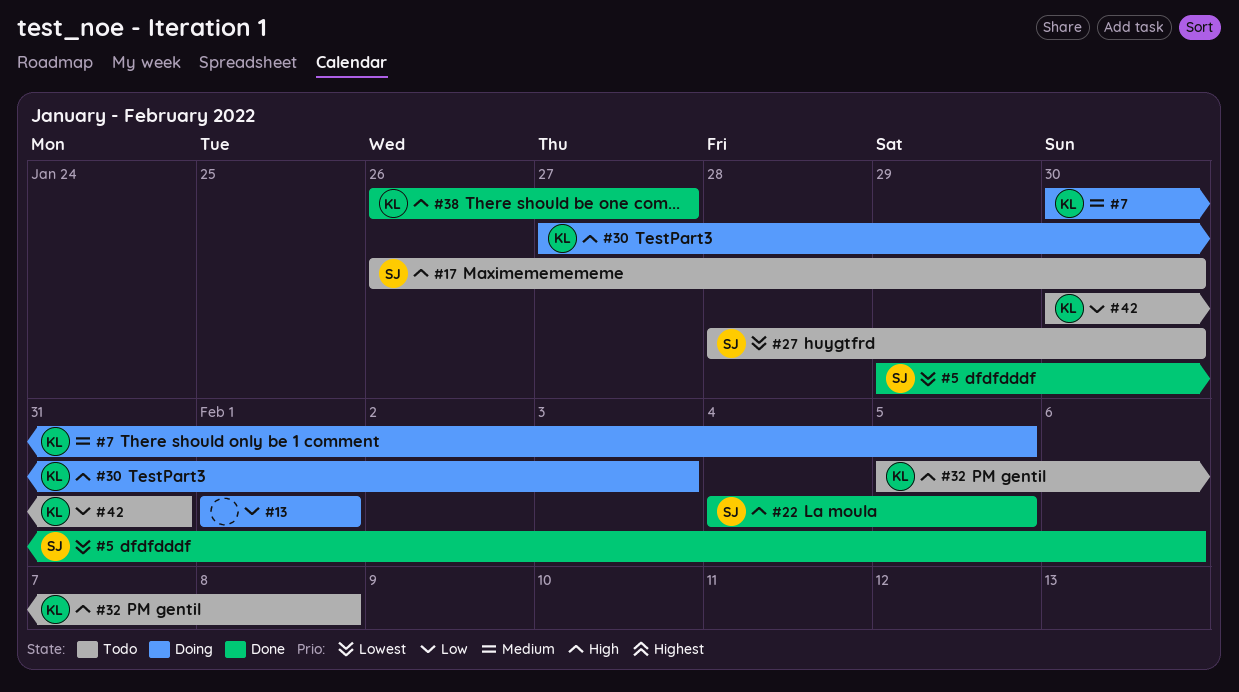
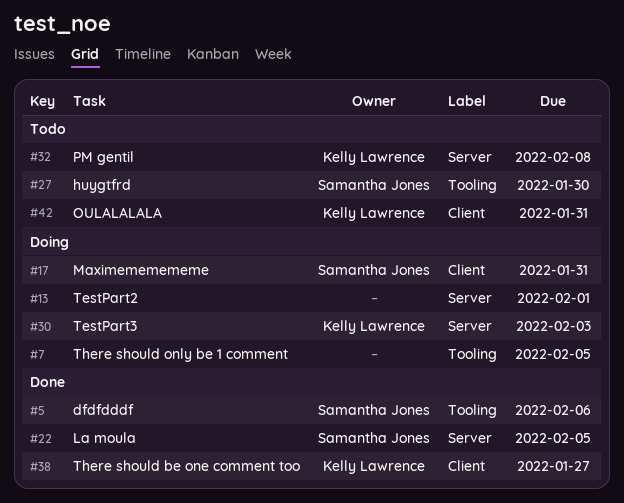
#7, owner: Kelly Lawrence -> none
#17, status: Todo -> Doing
#17, due: Jan 30 -> Jan 31

